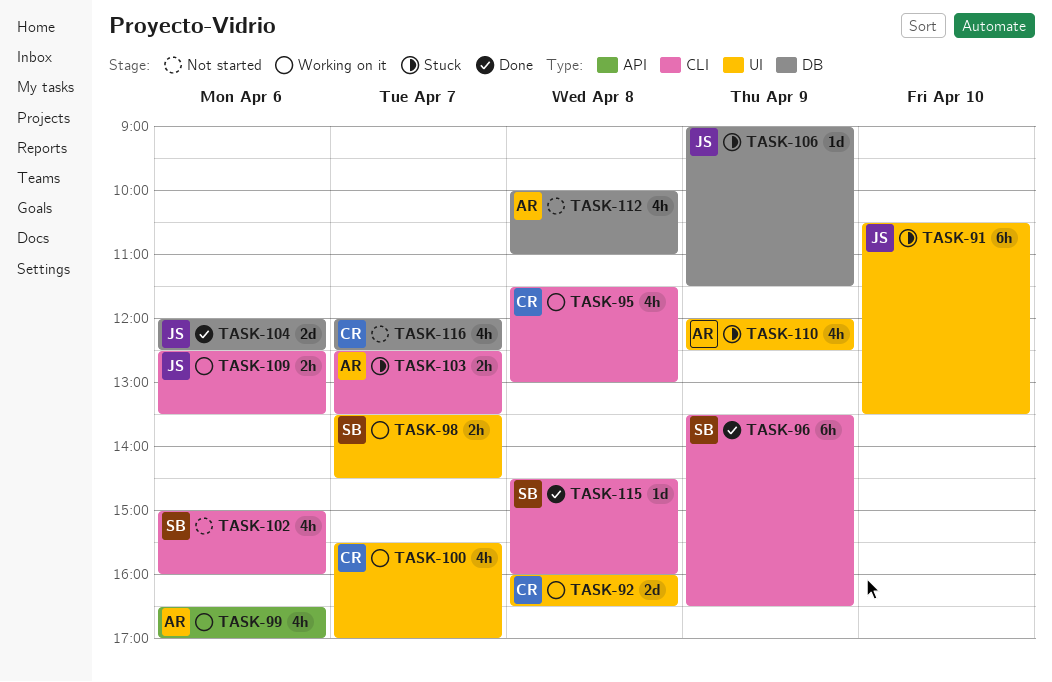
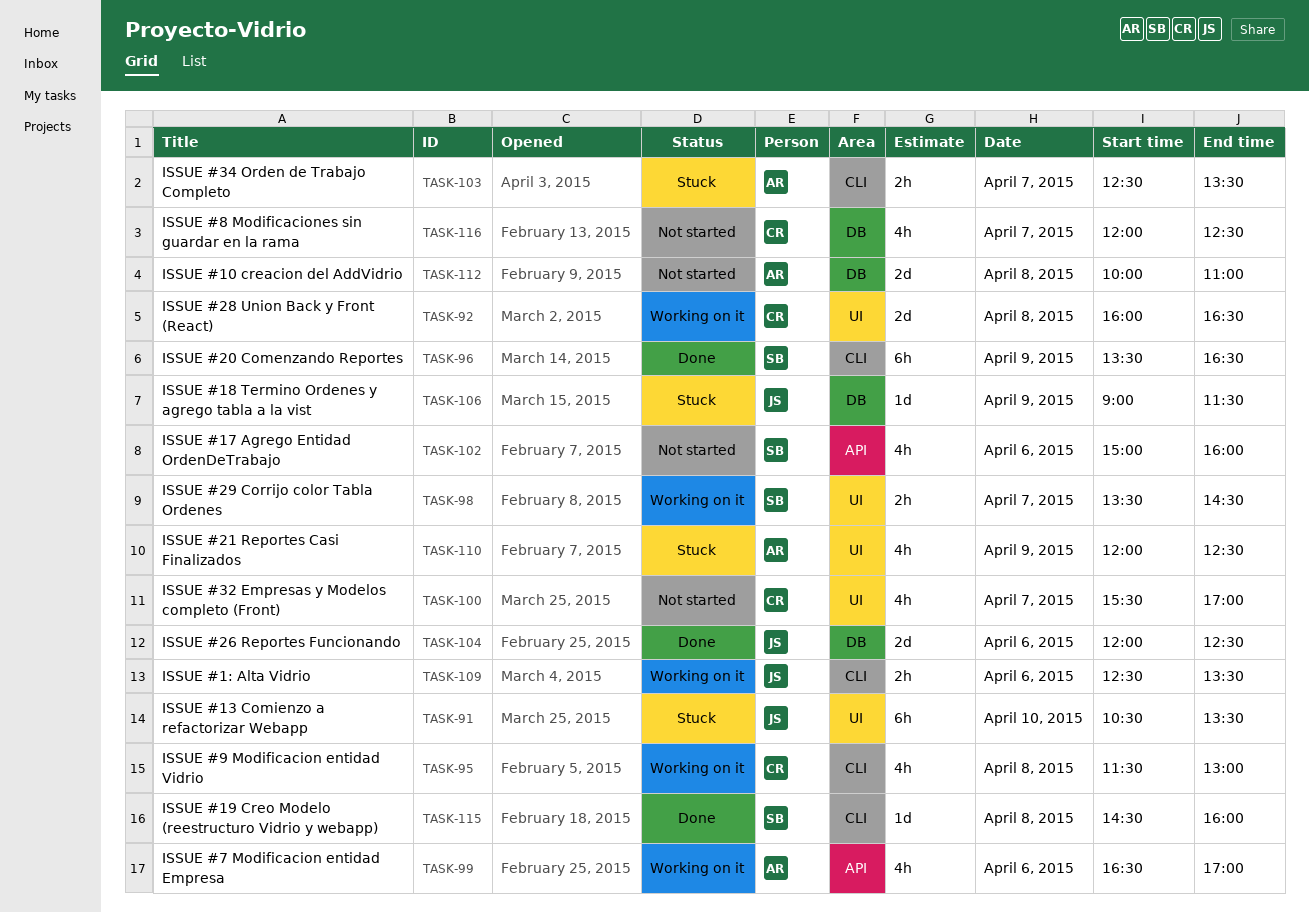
TASK-100, status: Working on it -> Not started
TASK-102, label: CLI -> API
TASK-112, estimate: 4h -> 2d

